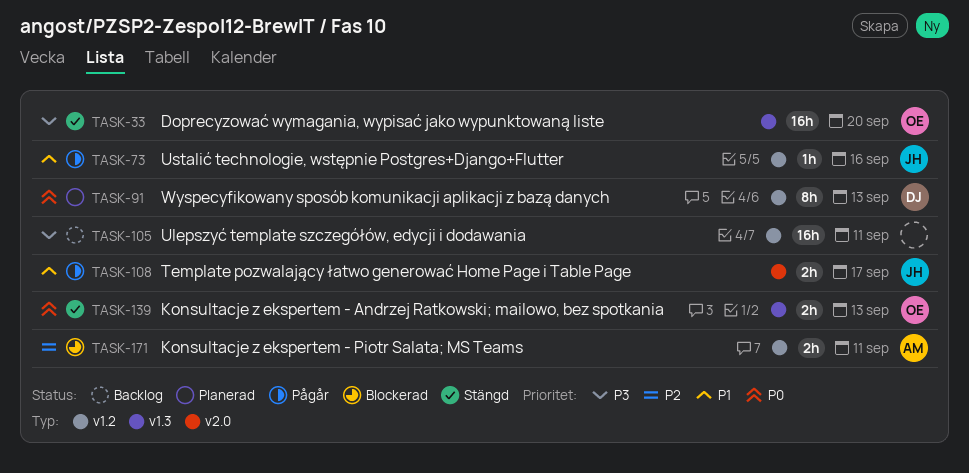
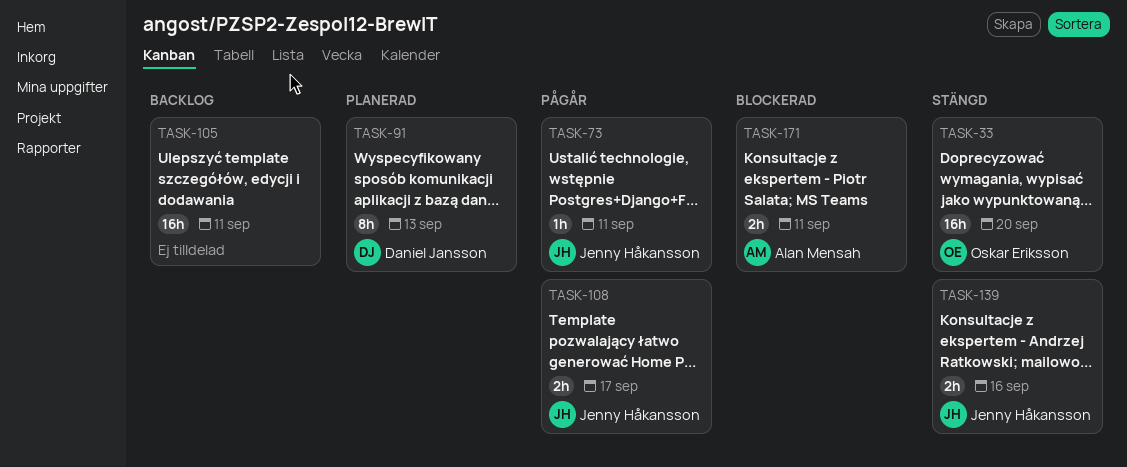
TASK-73, due: Sep 16 -> Sep 11
TASK-139, owner: Oskar Eriksson -> Jenny Håkansson
TASK-139, due: Sep 13 -> Sep 16

